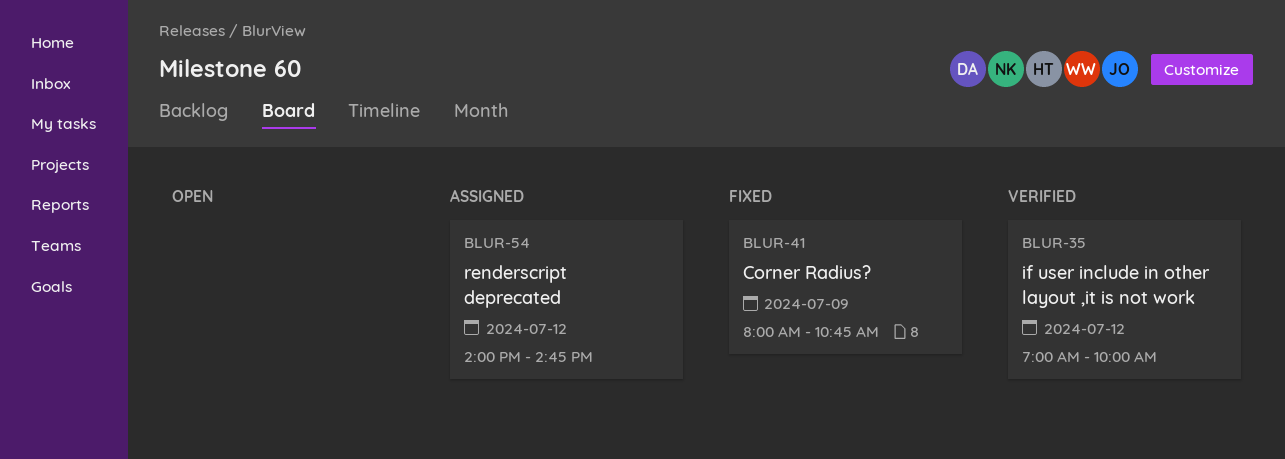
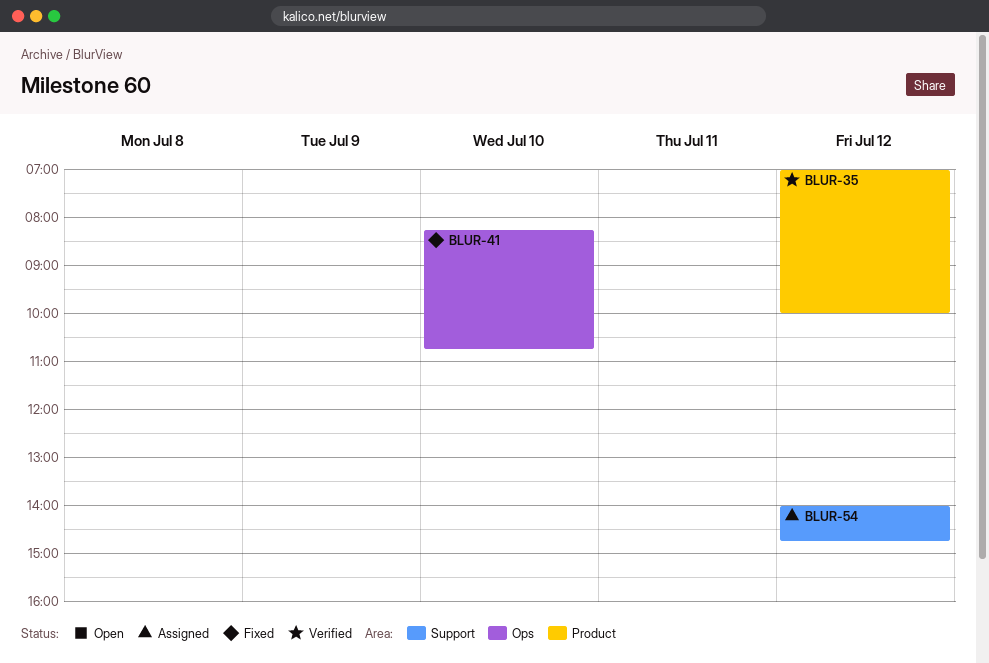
BLUR-41, day: Jul 9 -> Jul 10
BLUR-41, begins: 08:00 -> 08:15

